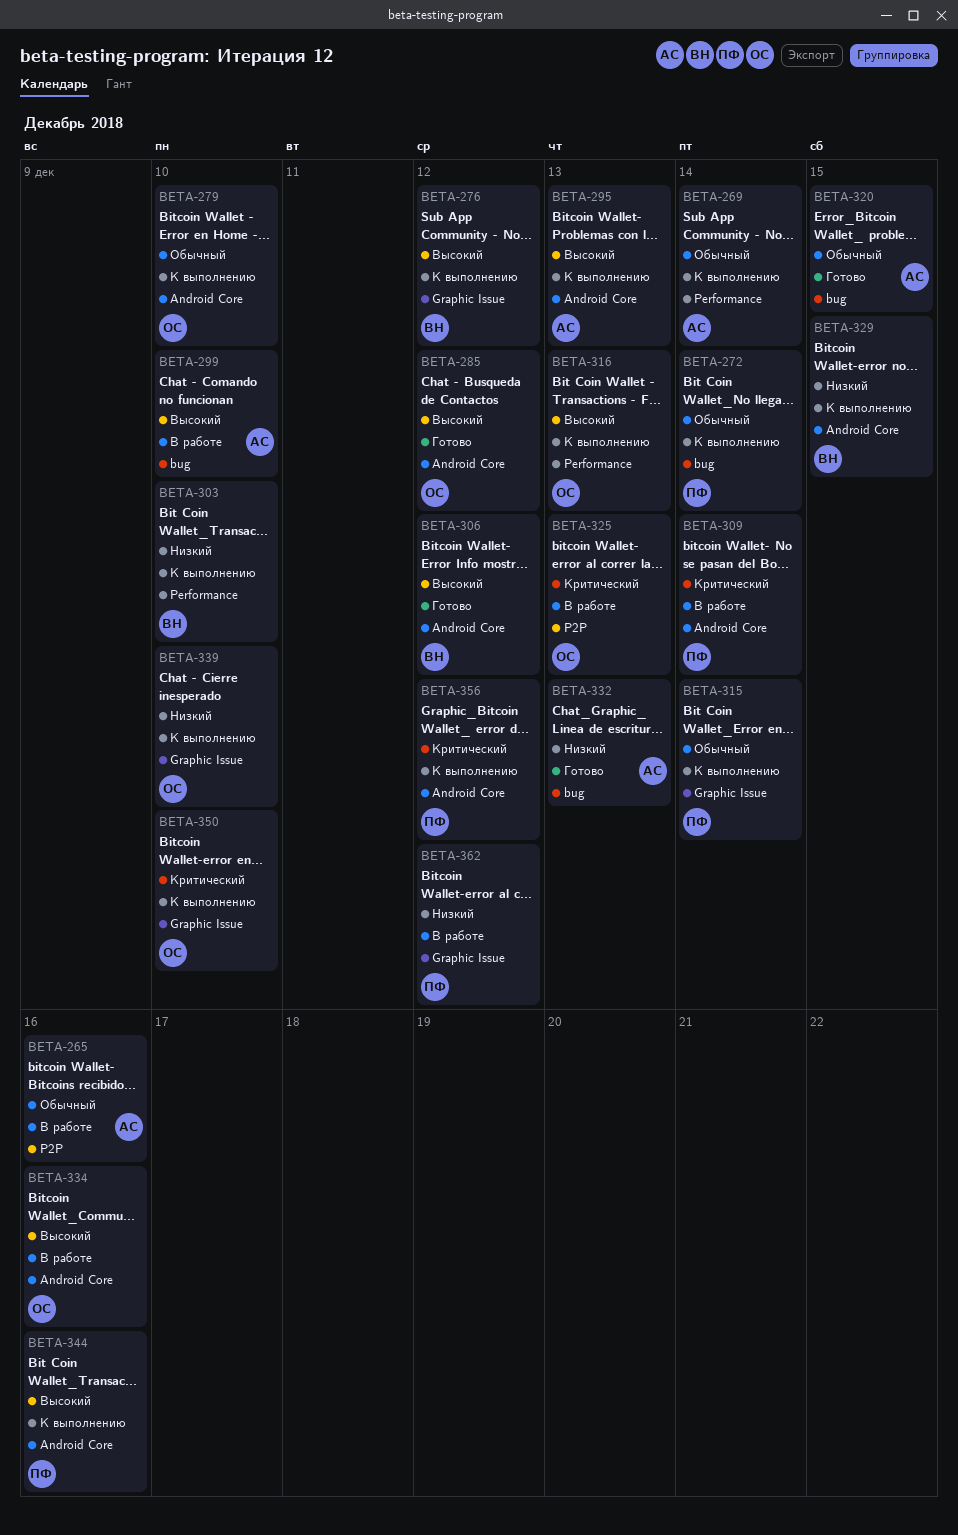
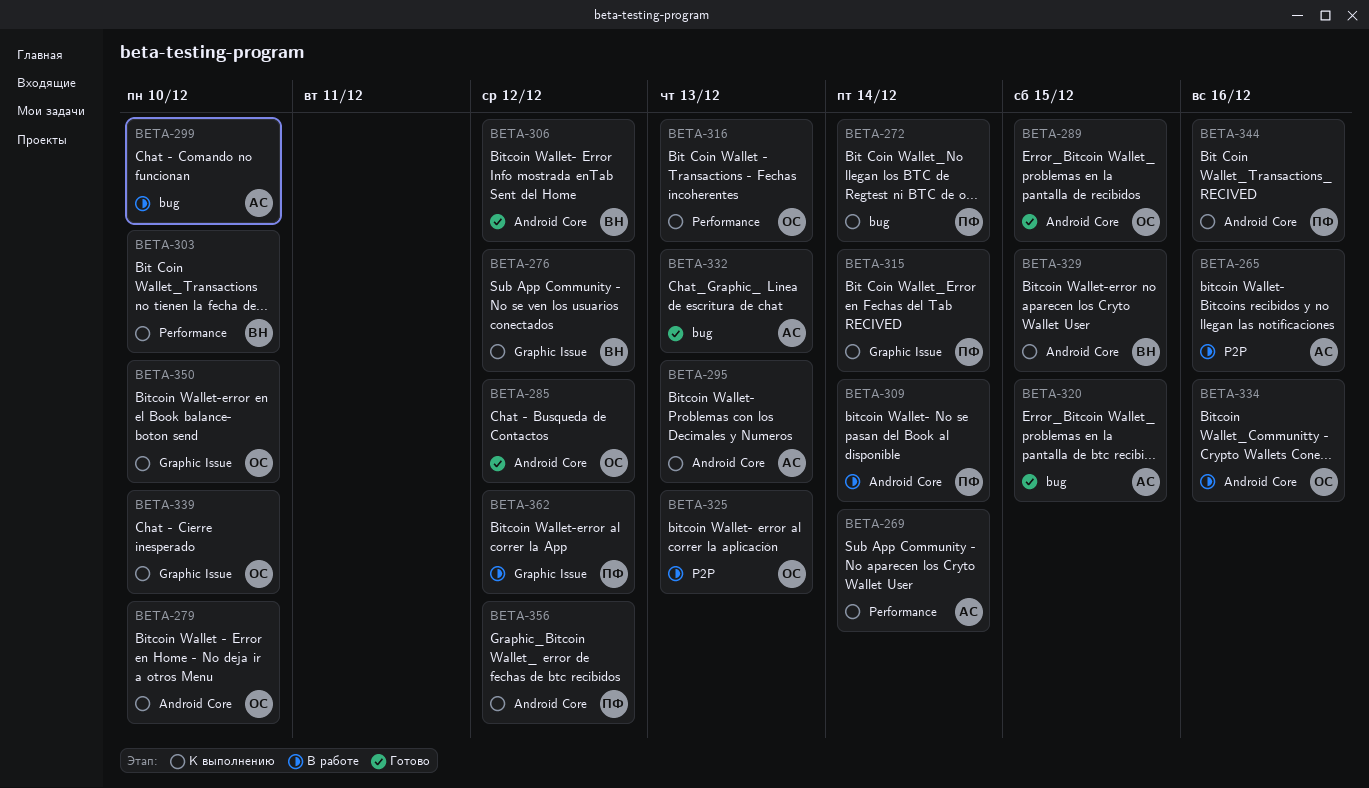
BETA-289: none -> present

